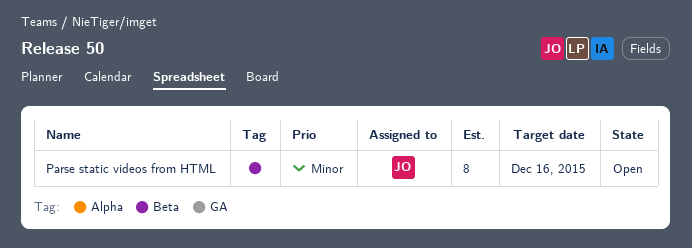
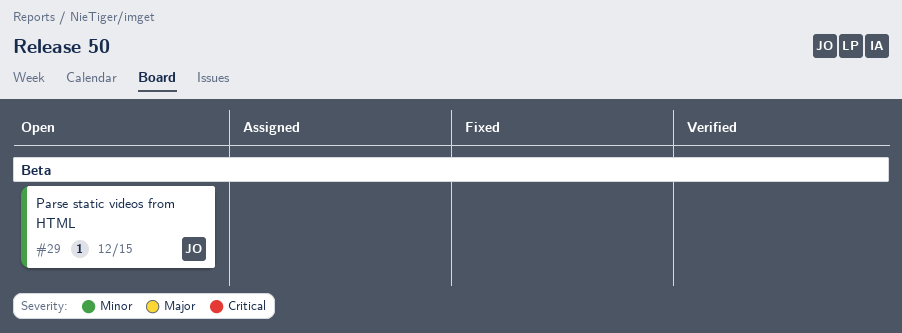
Parse static videos from HTML, estimate: 8 -> 1
Parse static videos from HTML, due: Dec 16 -> Dec 15

